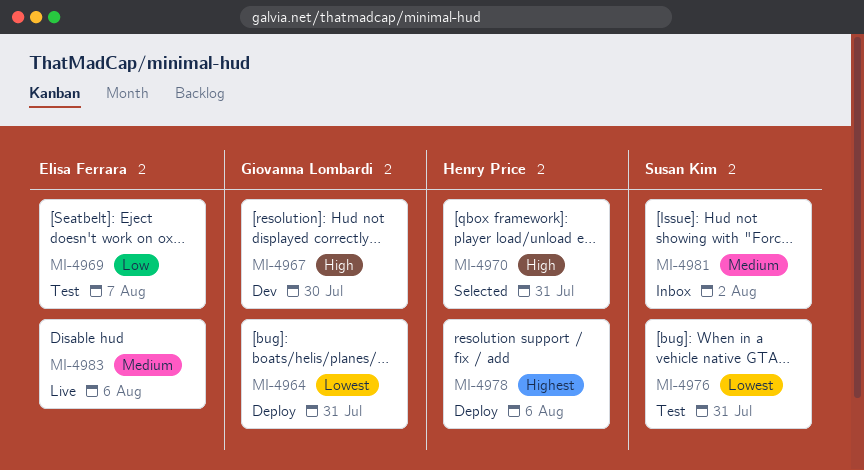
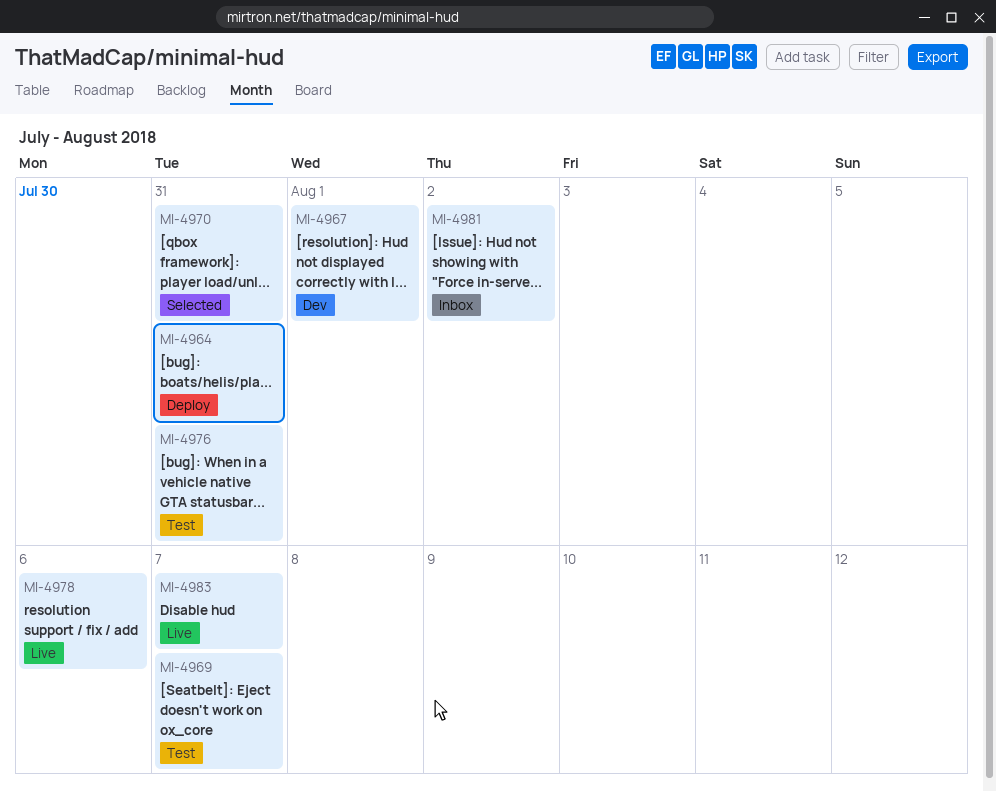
MI-4967, due: Jul 30 -> Aug 1
MI-4978, status: Deploy -> Live
MI-4983, due: Aug 6 -> Aug 7

